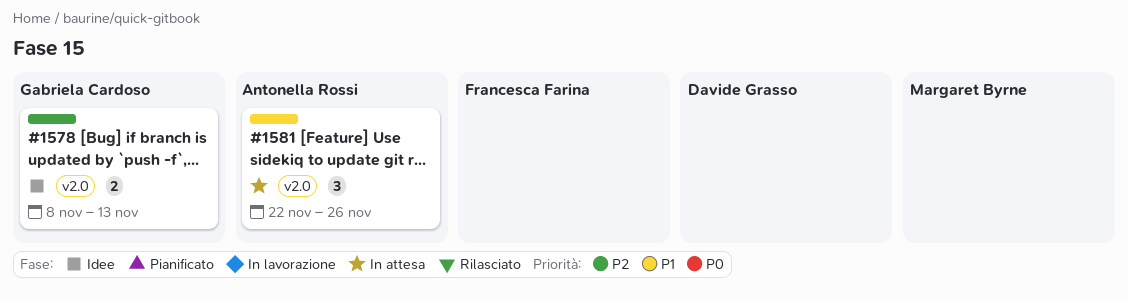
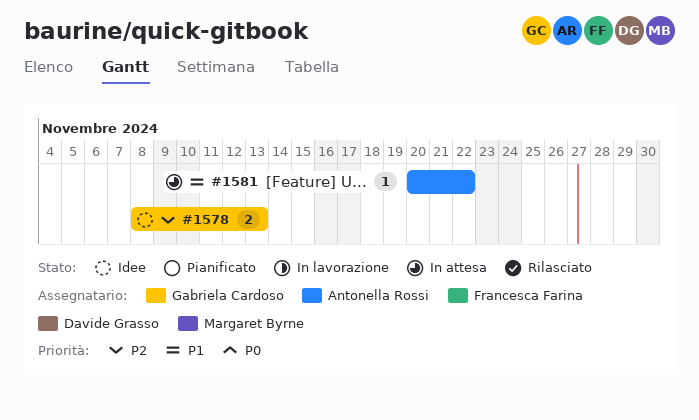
#1581, estimate: 3 -> 1
#1581, start: Nov 22 -> Nov 20
#1581, due: Nov 26 -> Nov 22

